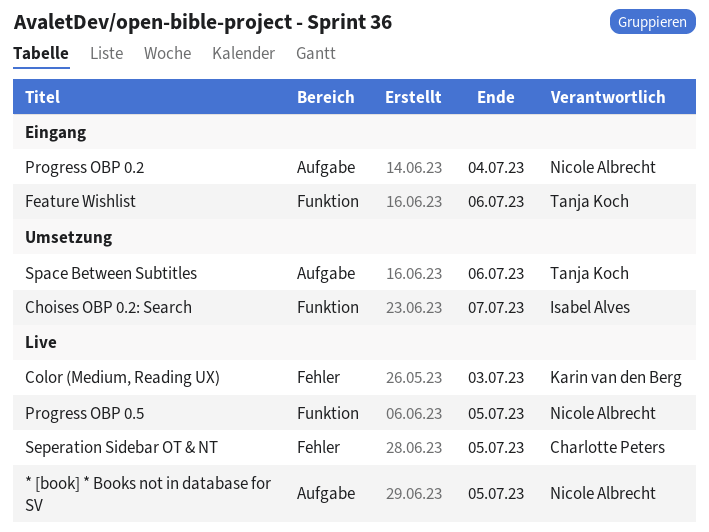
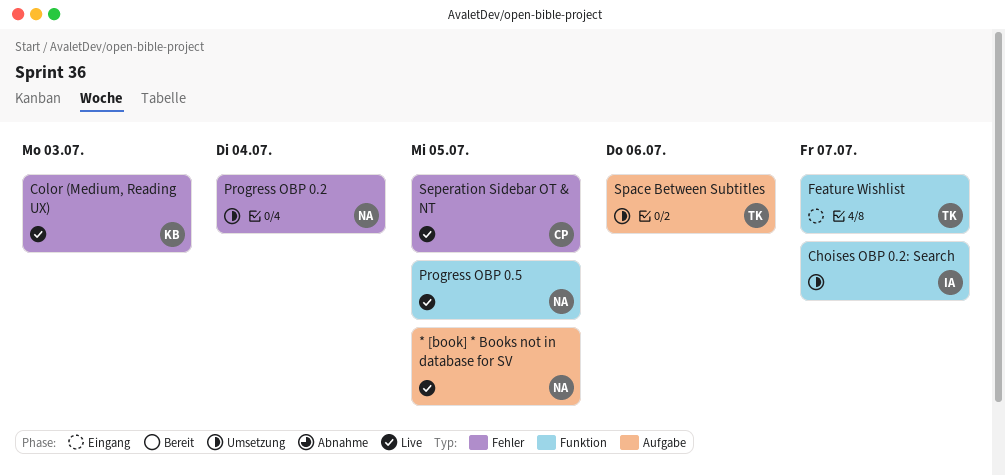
Feature Wishlist, due: Jul 6 -> Jul 7
Progress OBP 0.2, status: Eingang -> Umsetzung
Progress OBP 0.2, label: Aufgabe -> Fehler

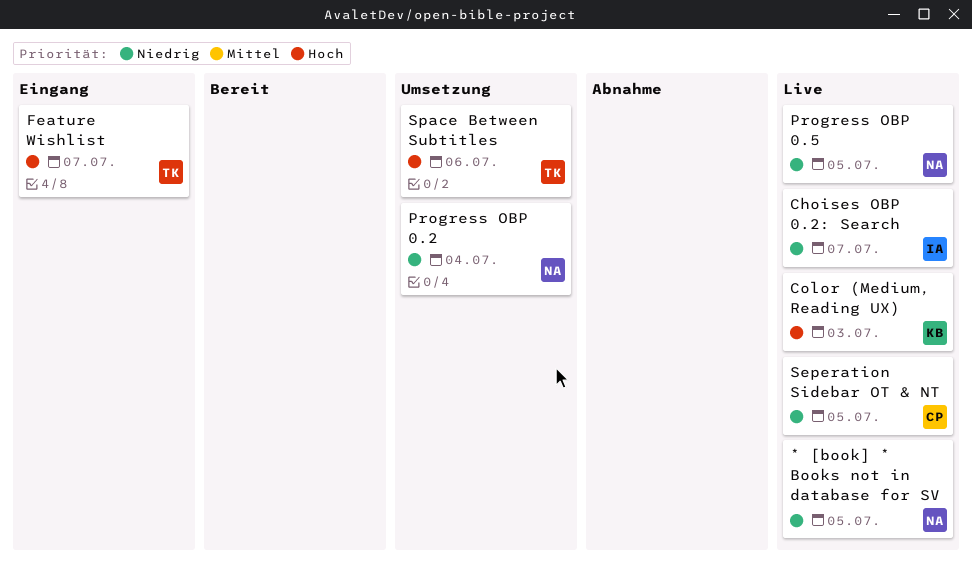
Choises OBP 0.2: Search, status: Umsetzung -> Live

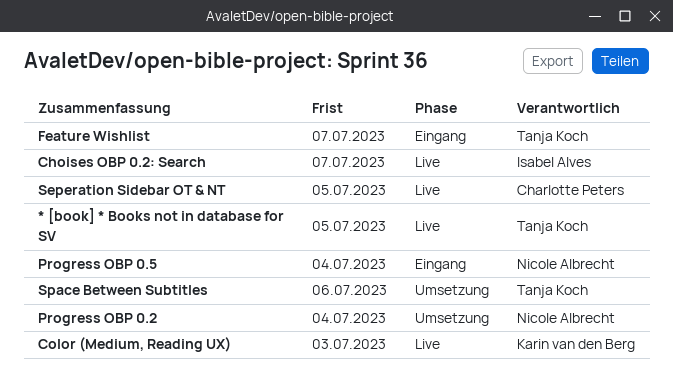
* [book] * Books not in database for SV, owner: Nicole Albrecht -> Tanja Koch
Progress OBP 0.5, status: Live -> Eingang
Progress OBP 0.5, due: Jul 5 -> Jul 4

